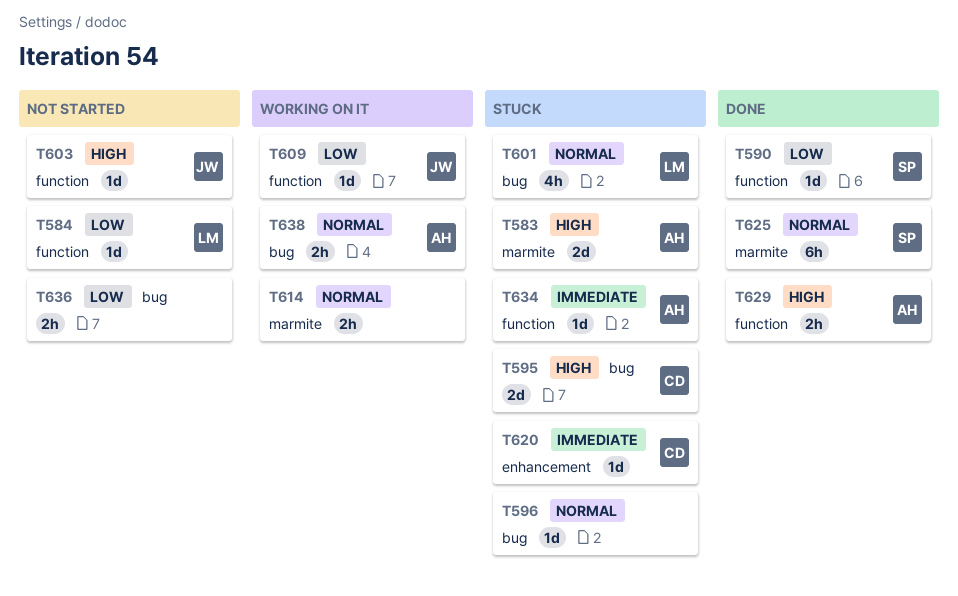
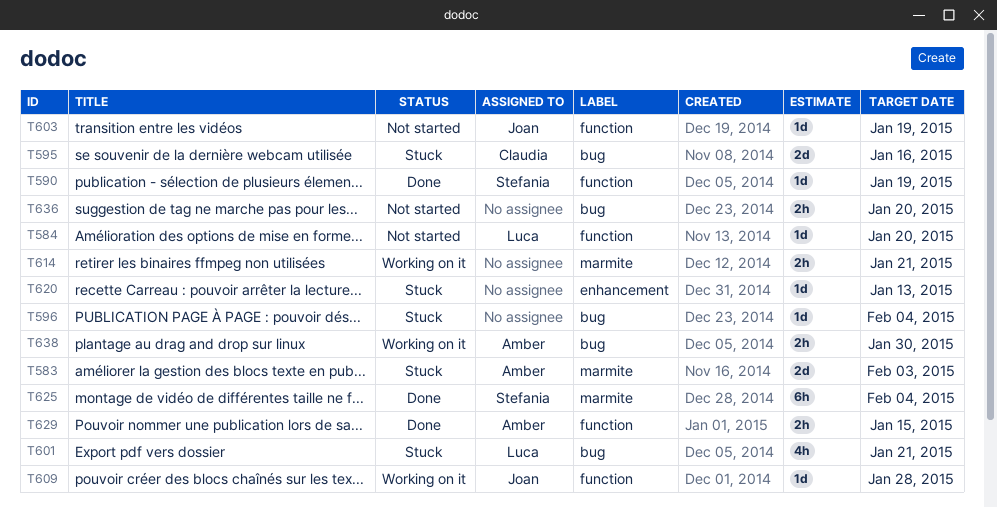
T620, owner: Claudia -> none
T634: present -> none

